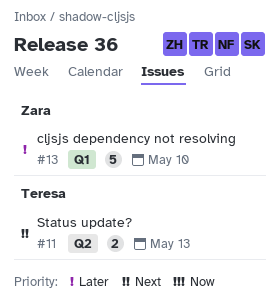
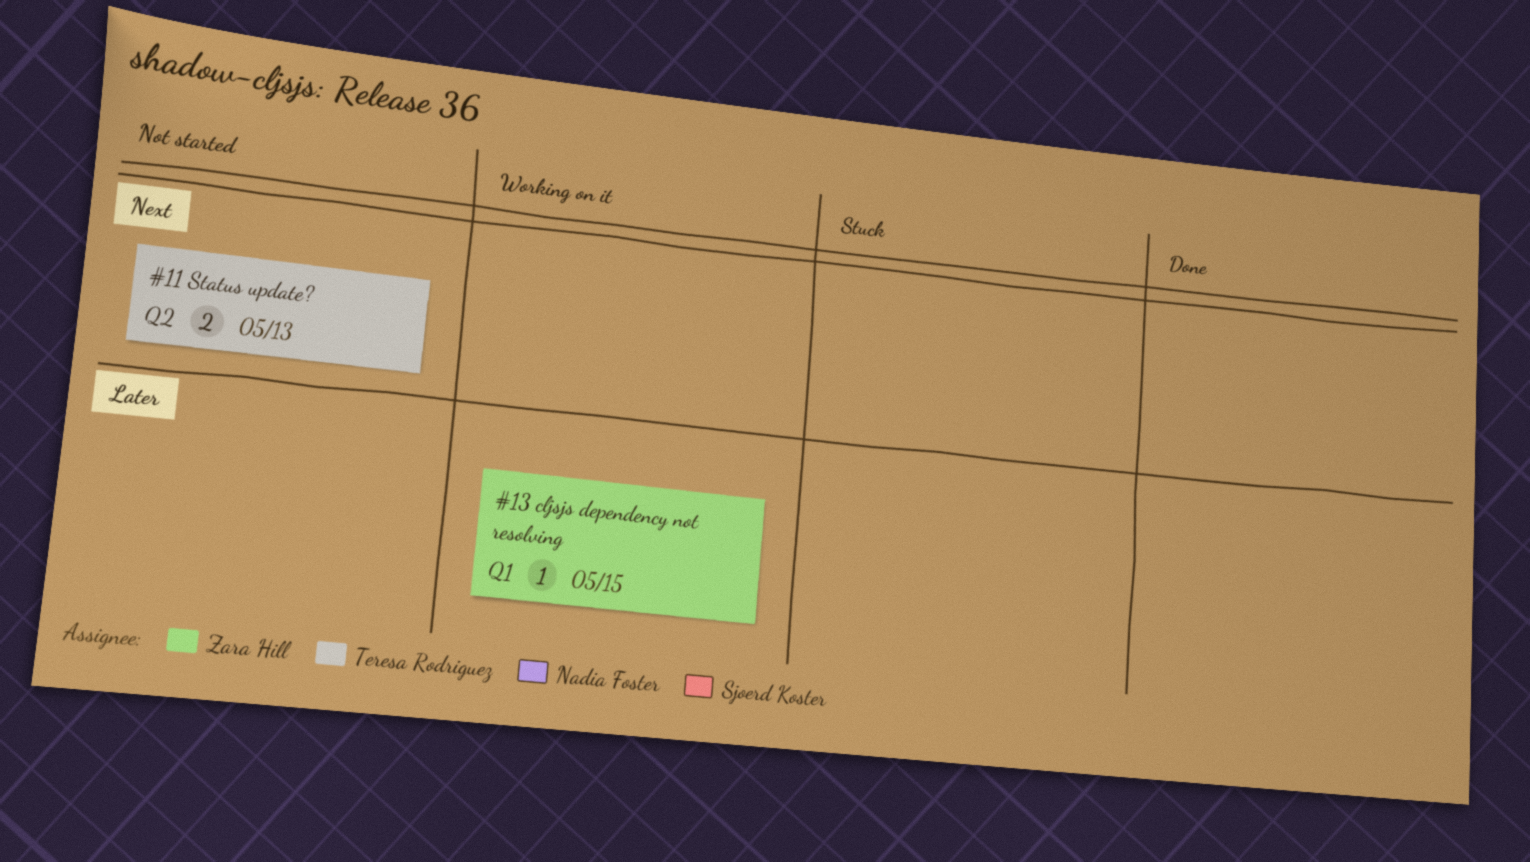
#13, estimate: 5 -> 1
#13, due: May 10 -> May 15

